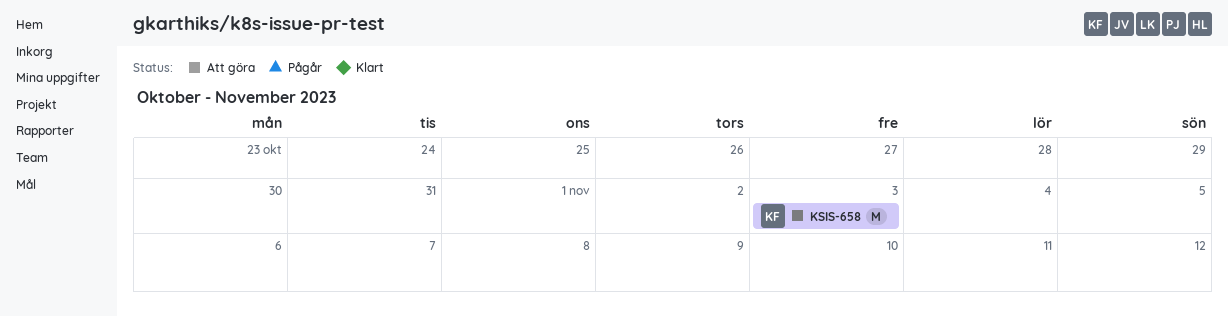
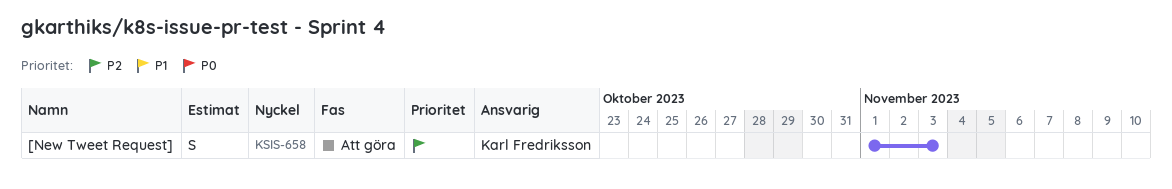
KSIS-658, estimate: M -> S
KSIS-658, start: Nov 3 -> Nov 1

